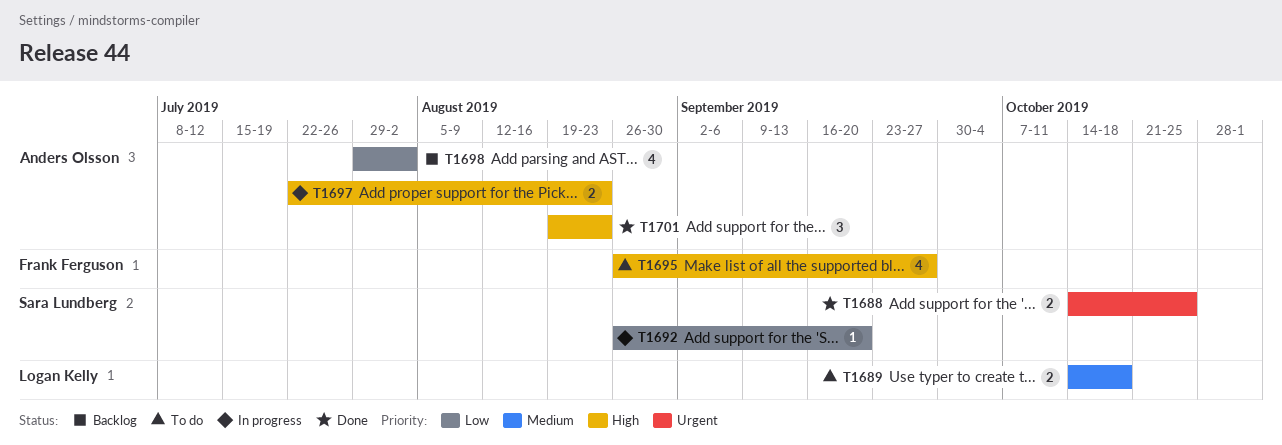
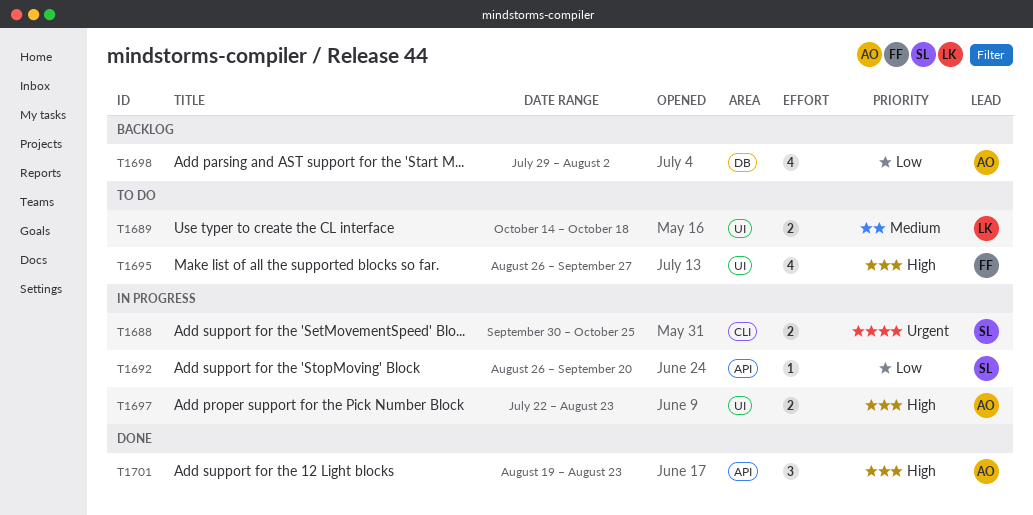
T1688, status: Done -> In progress
T1688, start: Oct 14 -> Sep 30

